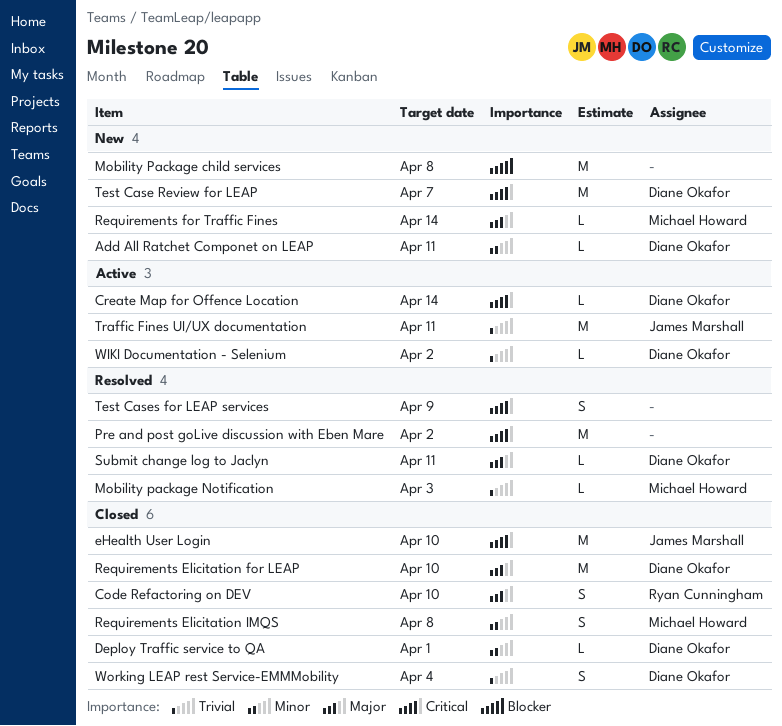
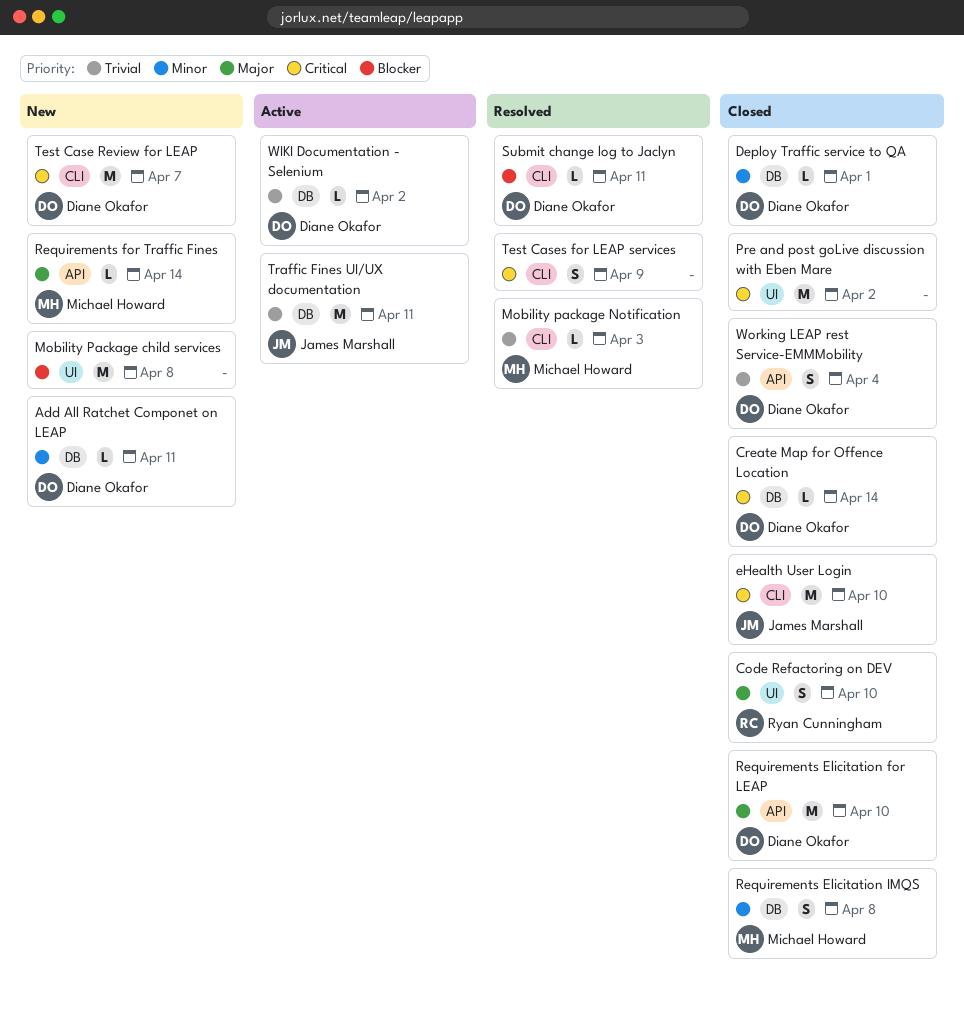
Create Map for Offence Location, status: Active -> Closed
Pre and post goLive discussion with Eben Mare, status: Resolved -> Closed
Submit change log to Jaclyn, priority: Major -> Blocker

